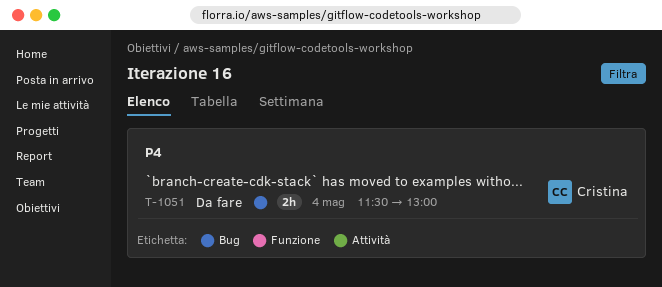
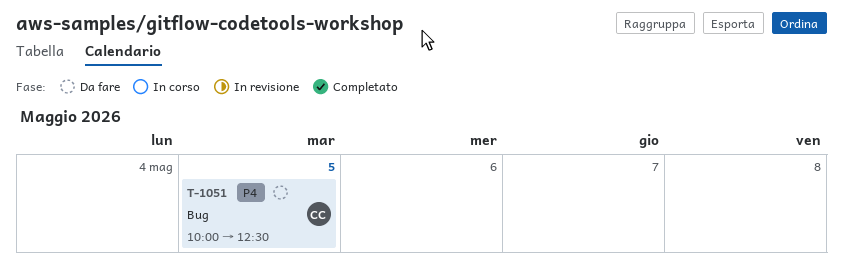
T-1051, day: May 4 -> May 5
T-1051, begins: 11:30 -> 10:00
T-1051, ends: 13:00 -> 12:30

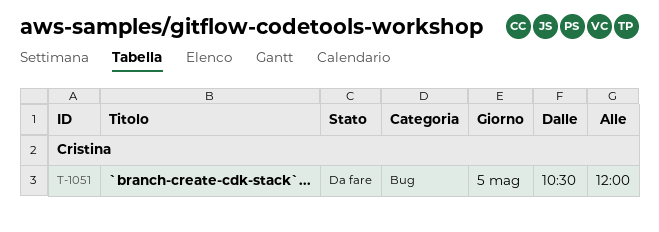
T-1051, begins: 10:00 -> 10:30
T-1051, ends: 12:30 -> 12:00

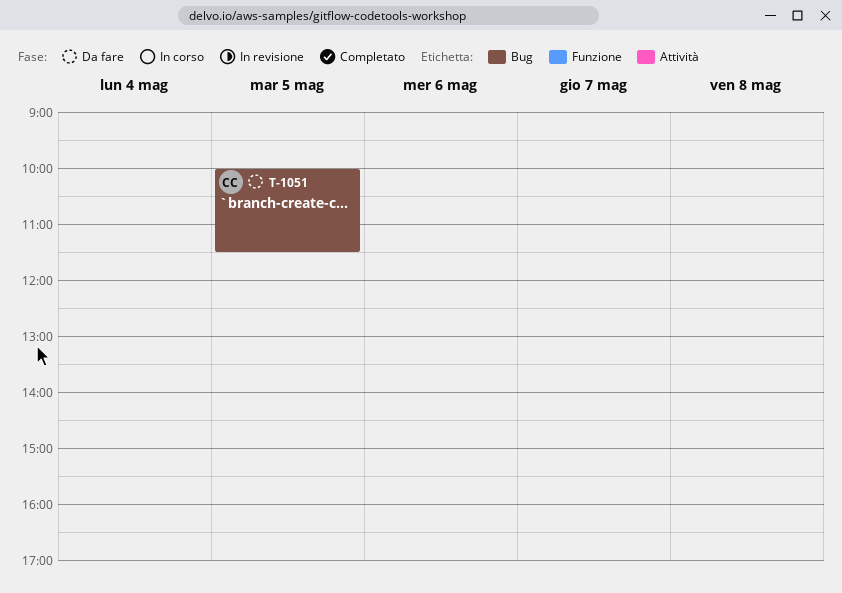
T-1051, begins: 10:30 -> 10:00
T-1051, ends: 12:00 -> 11:30

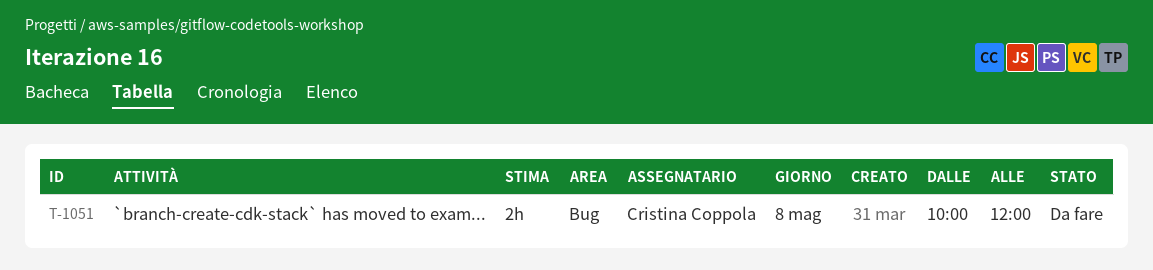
T-1051, day: May 5 -> May 8
T-1051, ends: 11:30 -> 12:00

